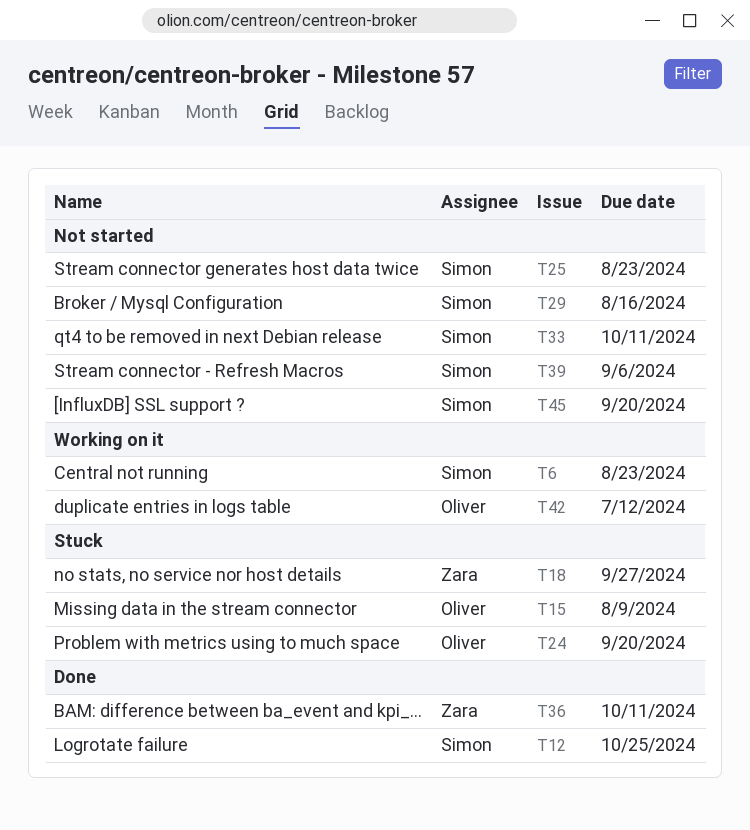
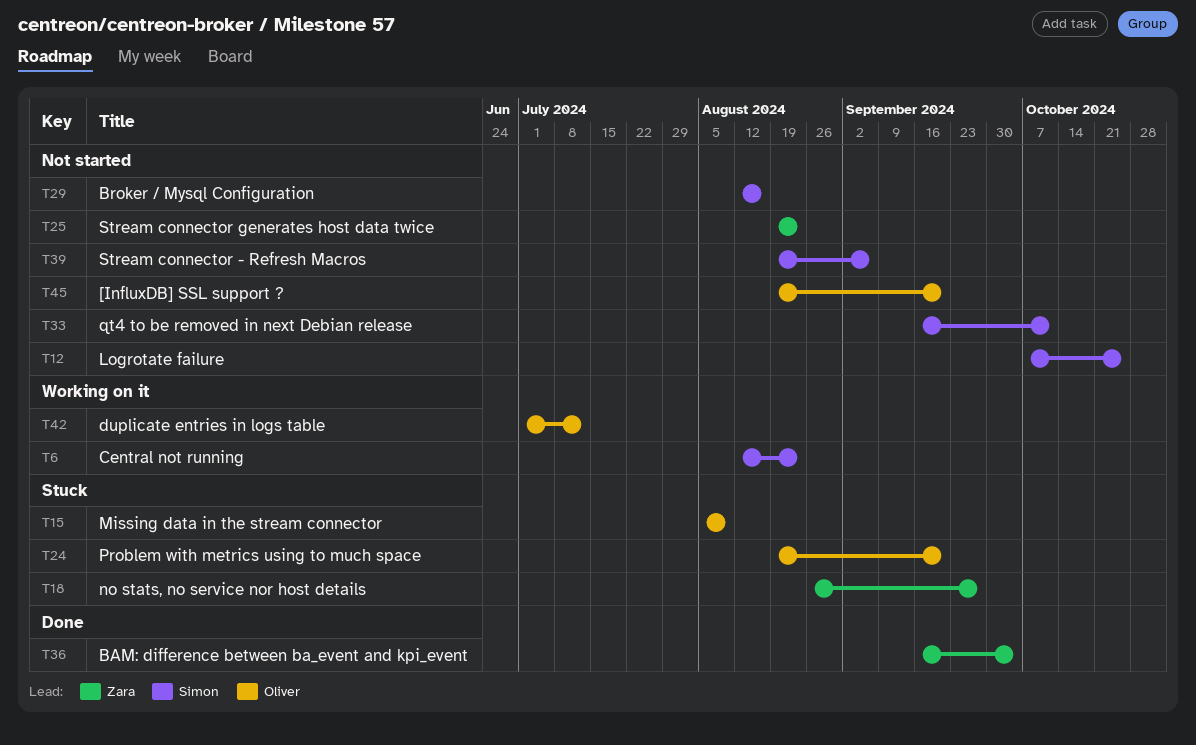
T12, status: Done -> Not started
T25, owner: Simon -> Zara
T36, due: Oct 11 -> Oct 4
T45, owner: Simon -> Oliver

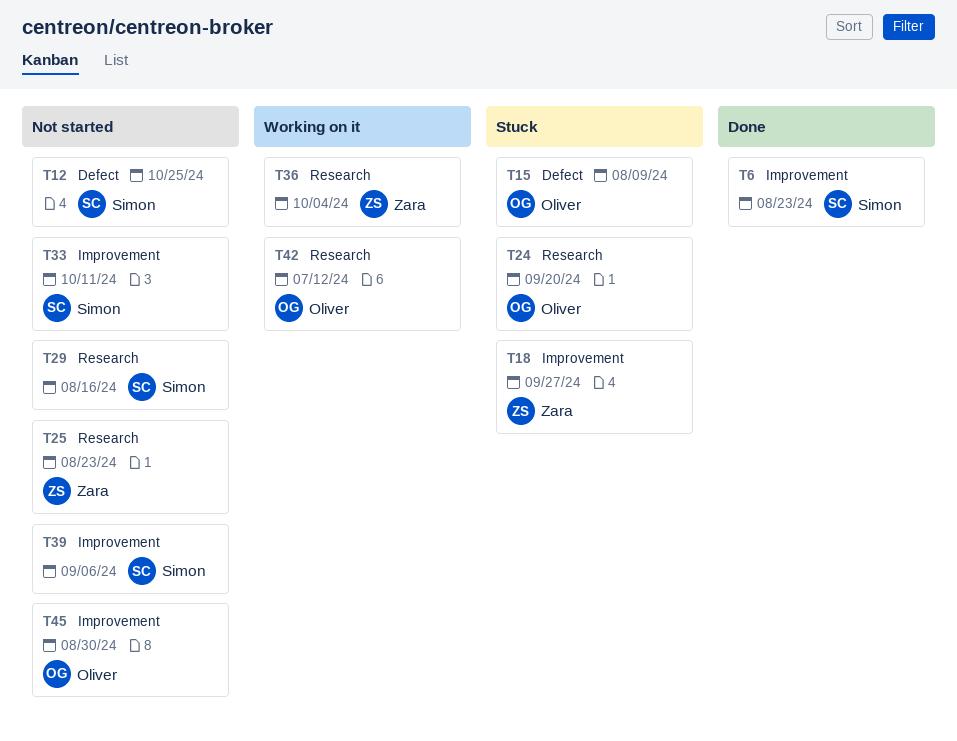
T6, status: Working on it -> Done
T36, status: Done -> Working on it
T45, due: Sep 20 -> Aug 30

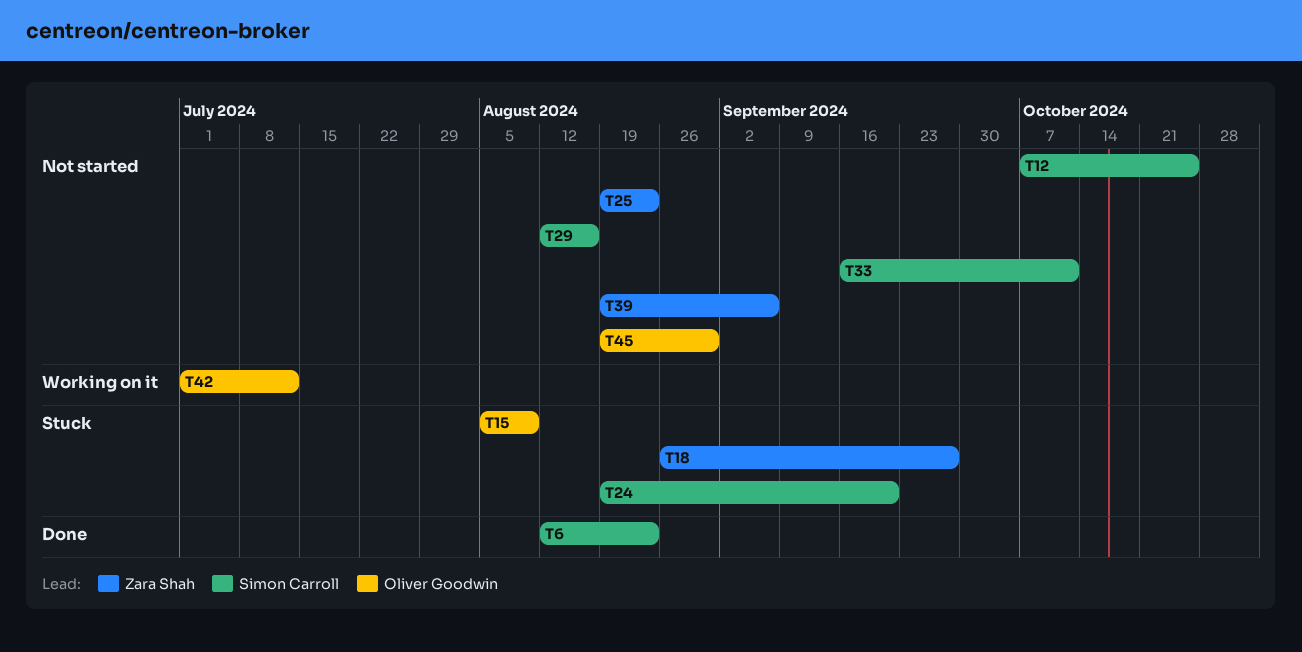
T24, owner: Oliver Goodwin -> Simon Carroll
T36: present -> none
T39, owner: Simon Carroll -> Zara Shah

